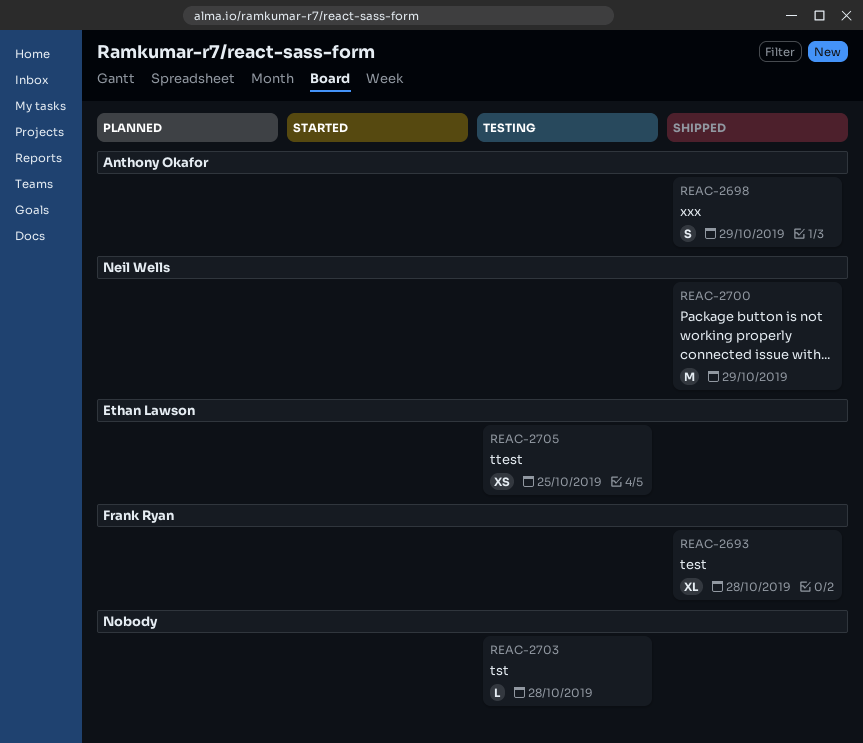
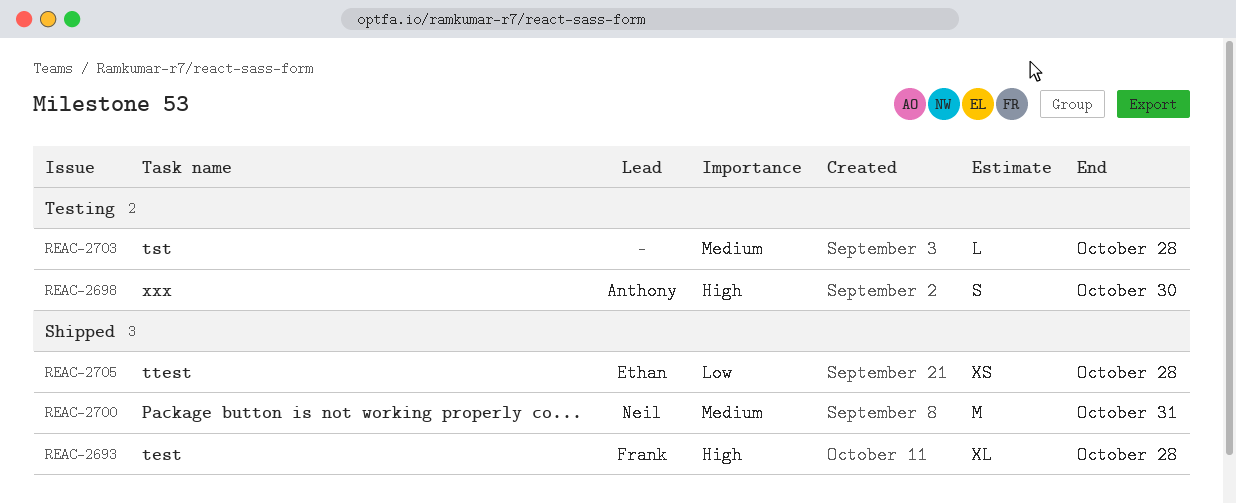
REAC-2698, status: Shipped -> Testing
REAC-2698, due: Oct 29 -> Oct 30
REAC-2700, due: Oct 29 -> Oct 31
REAC-2705, status: Testing -> Shipped
REAC-2705, due: Oct 25 -> Oct 28

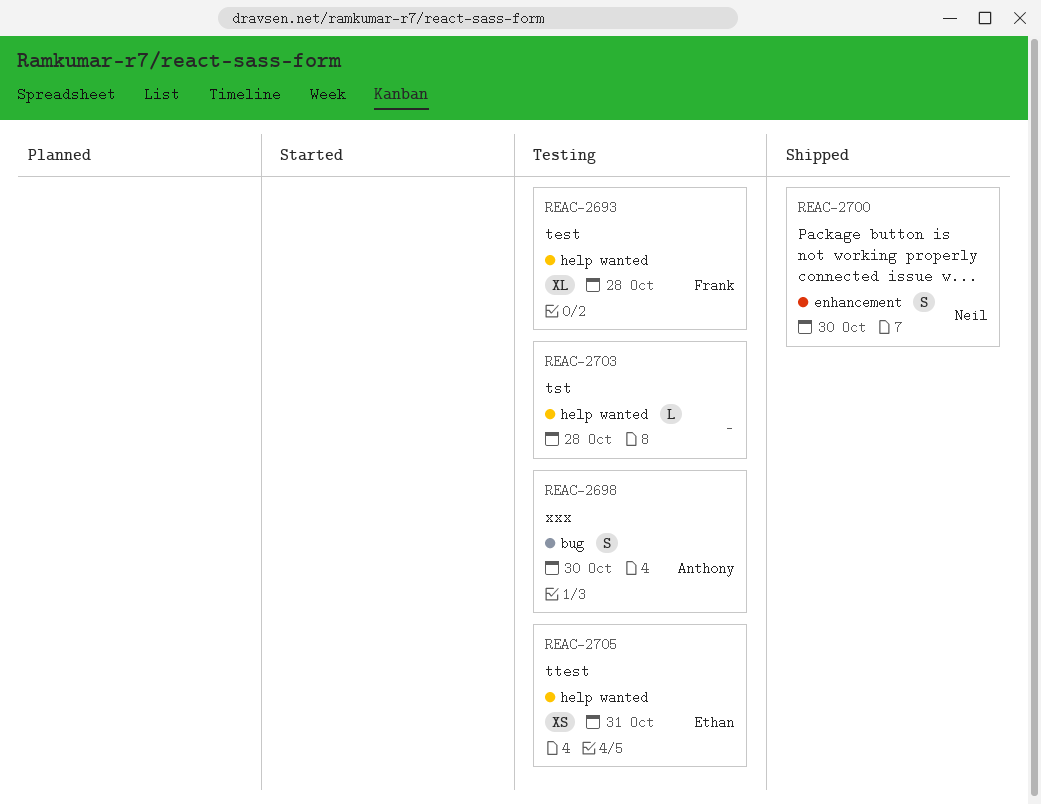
REAC-2693, status: Shipped -> Testing
REAC-2700, estimate: M -> S
REAC-2700, due: Oct 31 -> Oct 30
REAC-2705, status: Shipped -> Testing
REAC-2705, due: Oct 28 -> Oct 31

